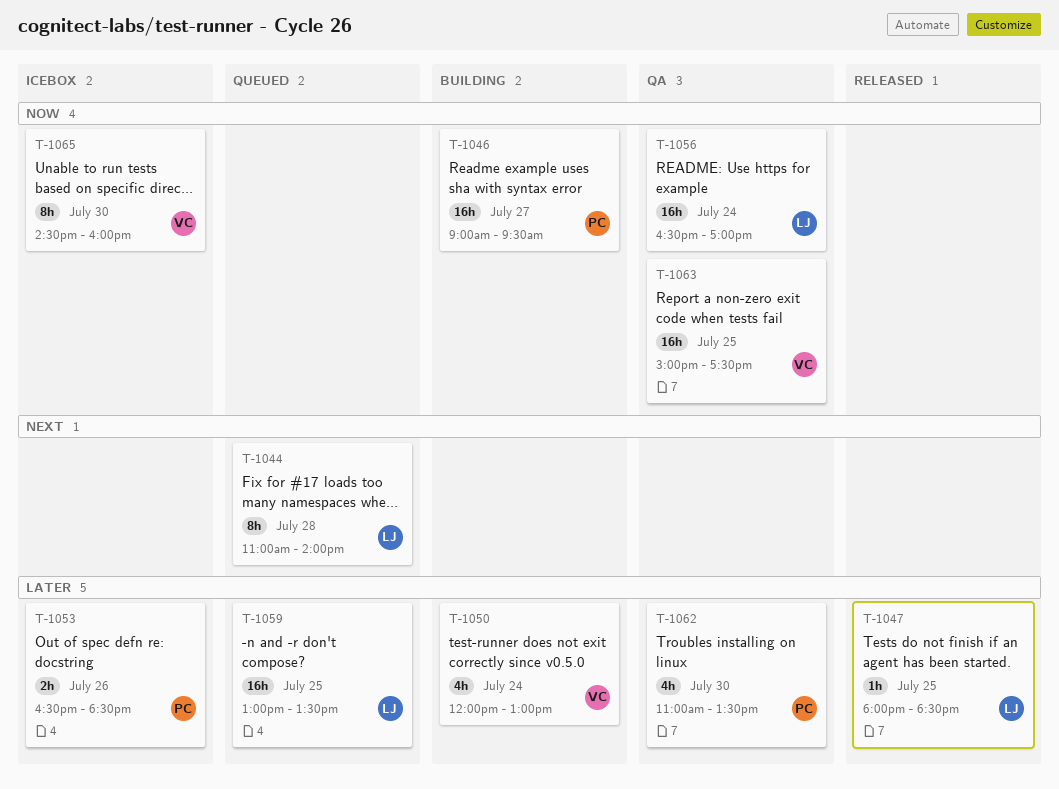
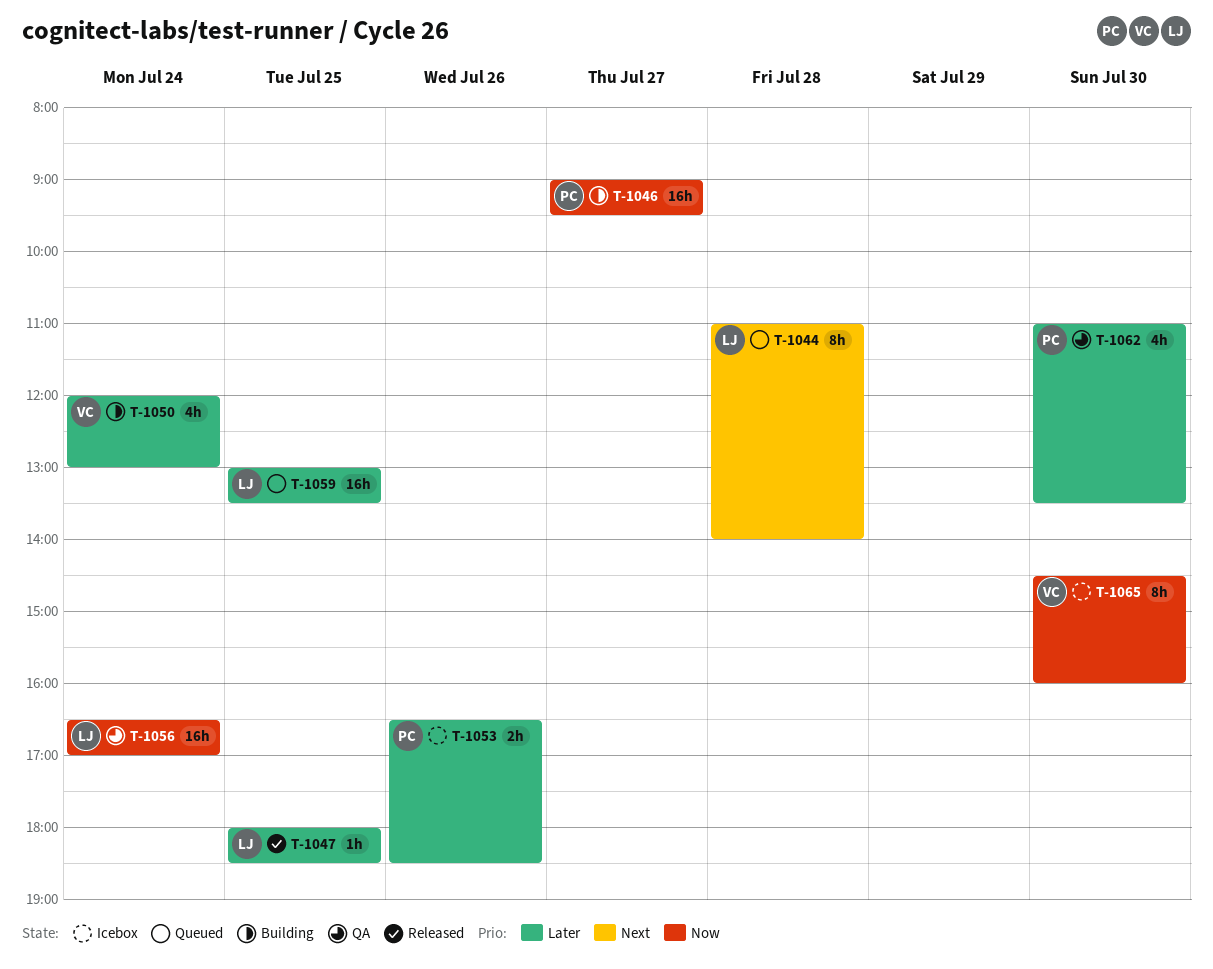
T-1063: present -> none

